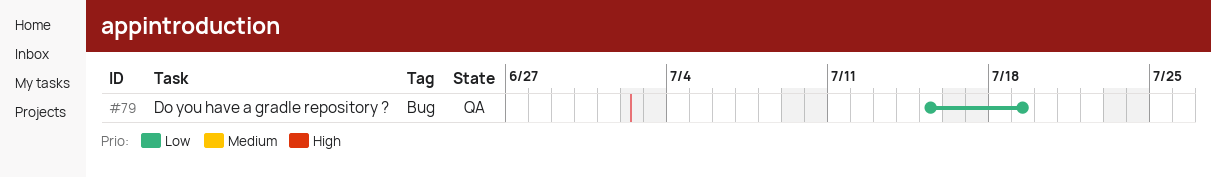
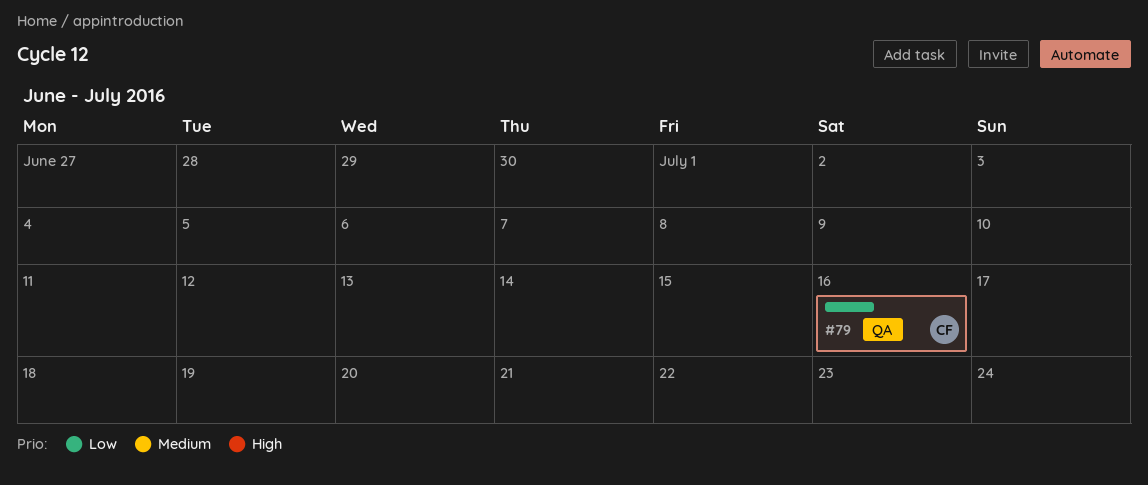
#79, due: Jul 19 -> Jul 16

